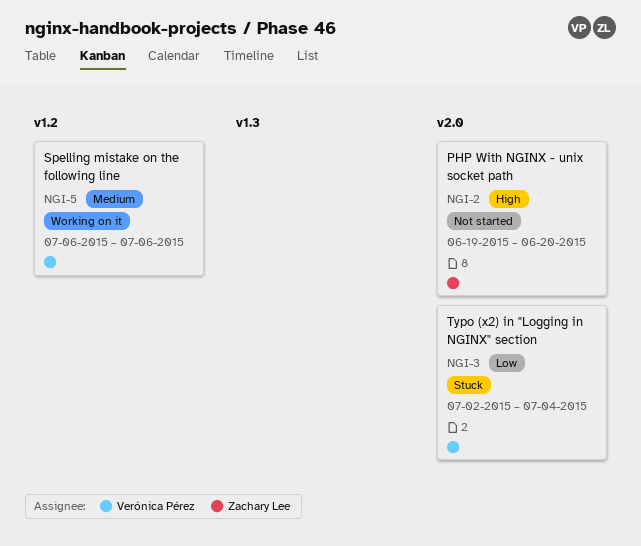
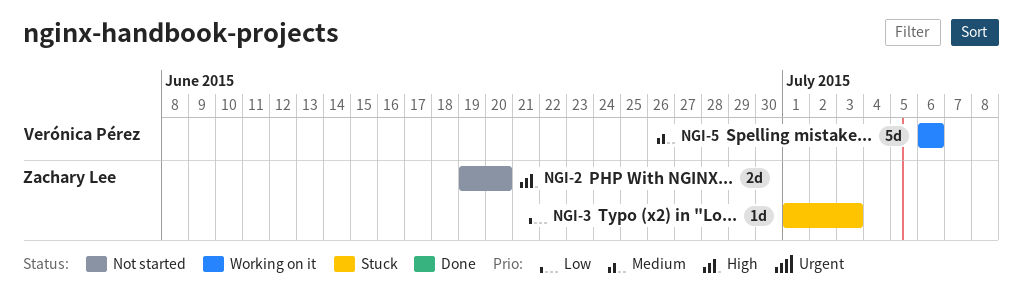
NGI-3, owner: Verónica Pérez -> Zachary Lee
NGI-3, start: Jul 2 -> Jul 1
NGI-3, due: Jul 4 -> Jul 3

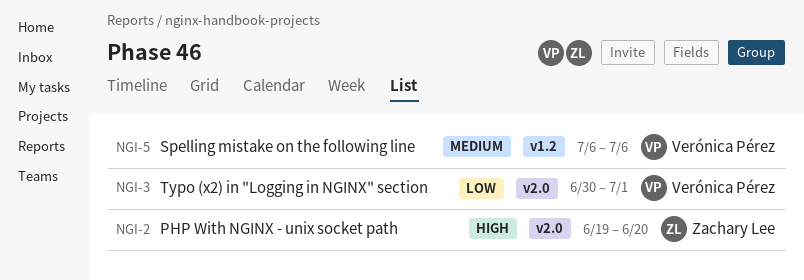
NGI-3, owner: Zachary Lee -> Verónica Pérez
NGI-3, start: Jul 1 -> Jun 30
NGI-3, due: Jul 3 -> Jul 1

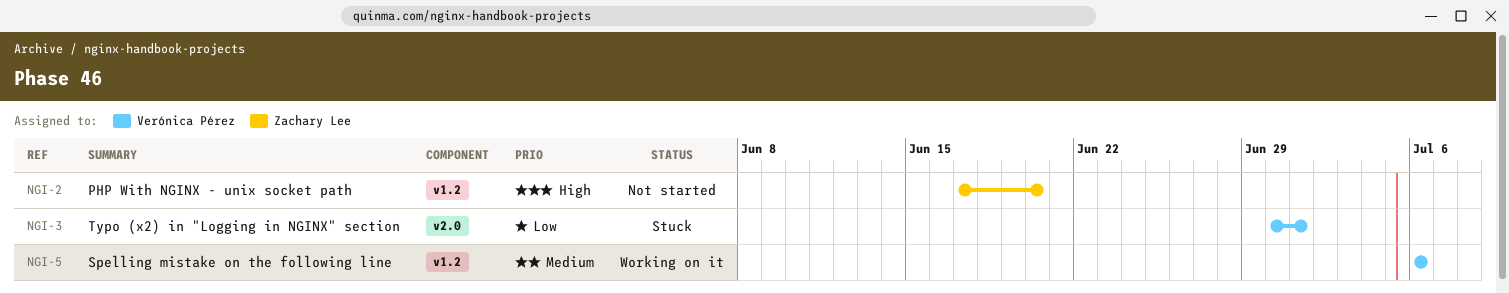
NGI-2, label: v2.0 -> v1.2
NGI-2, start: Jun 19 -> Jun 17

